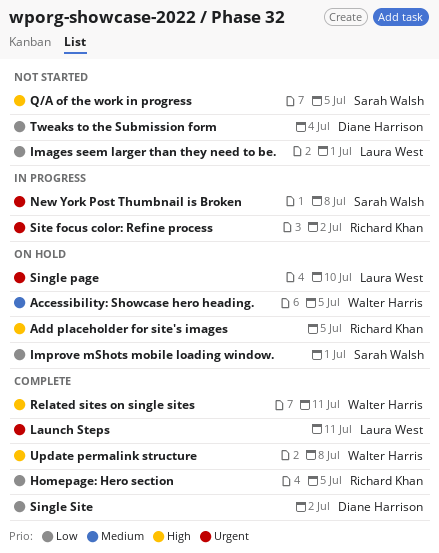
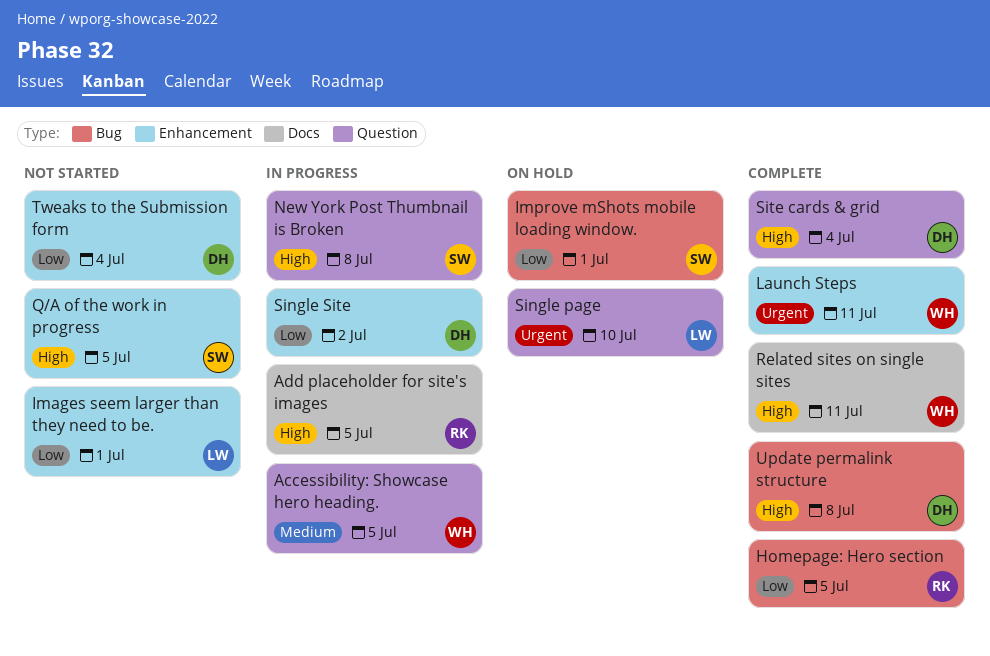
Accessibility: Showcase hero heading., status: On hold -> In progress
Add placeholder for site's images, status: On hold -> In progress
Launch Steps, owner: Laura West -> Walter Harris
New York Post Thumbnail is Broken, priority: Urgent -> High
Single Site, status: Complete -> In progress
Site cards & grid: none -> present
Site focus color: Refine process: present -> none
Update permalink structure, owner: Walter Harris -> Diane Harrison

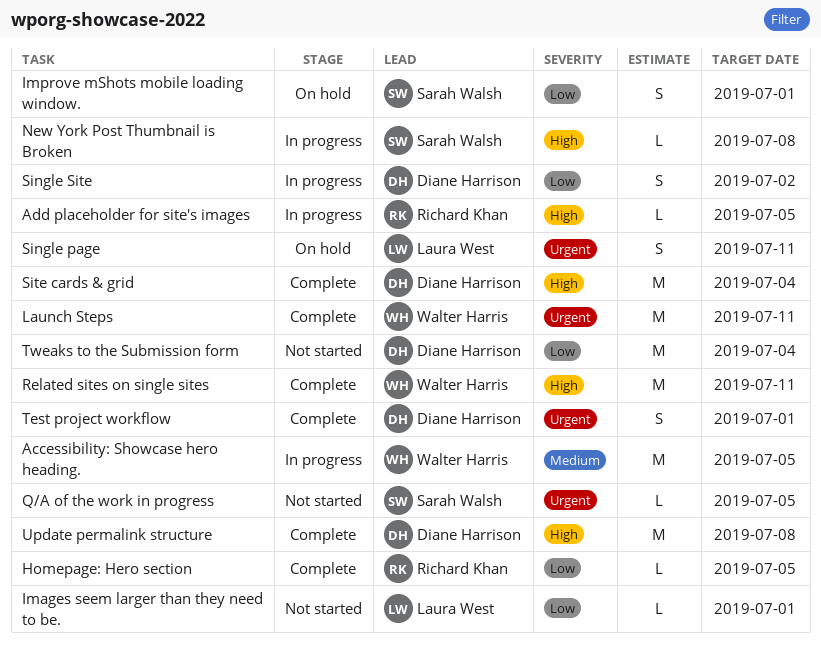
Q/A of the work in progress, priority: High -> Urgent
Single page, due: Jul 10 -> Jul 11
Test project workflow: none -> present

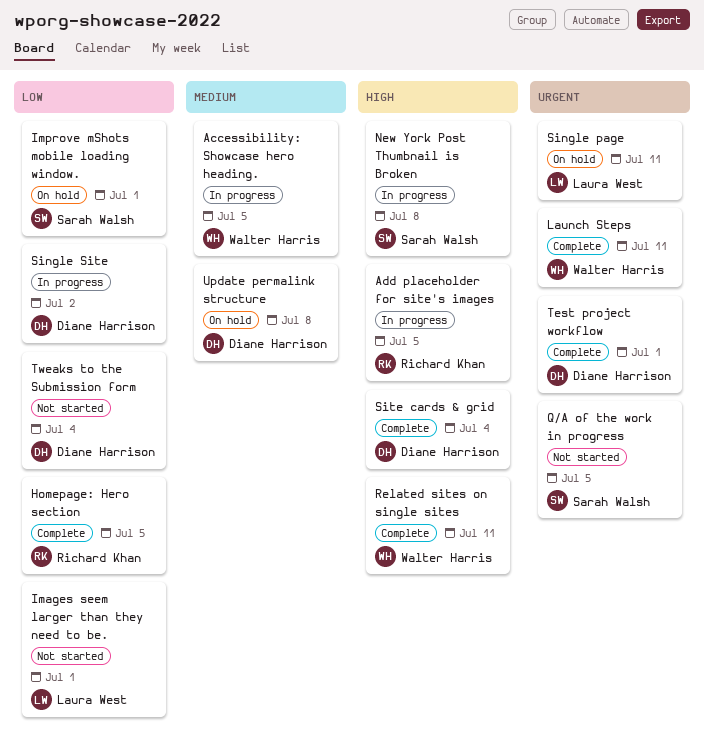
Update permalink structure, status: Complete -> On hold
Update permalink structure, priority: High -> Medium

